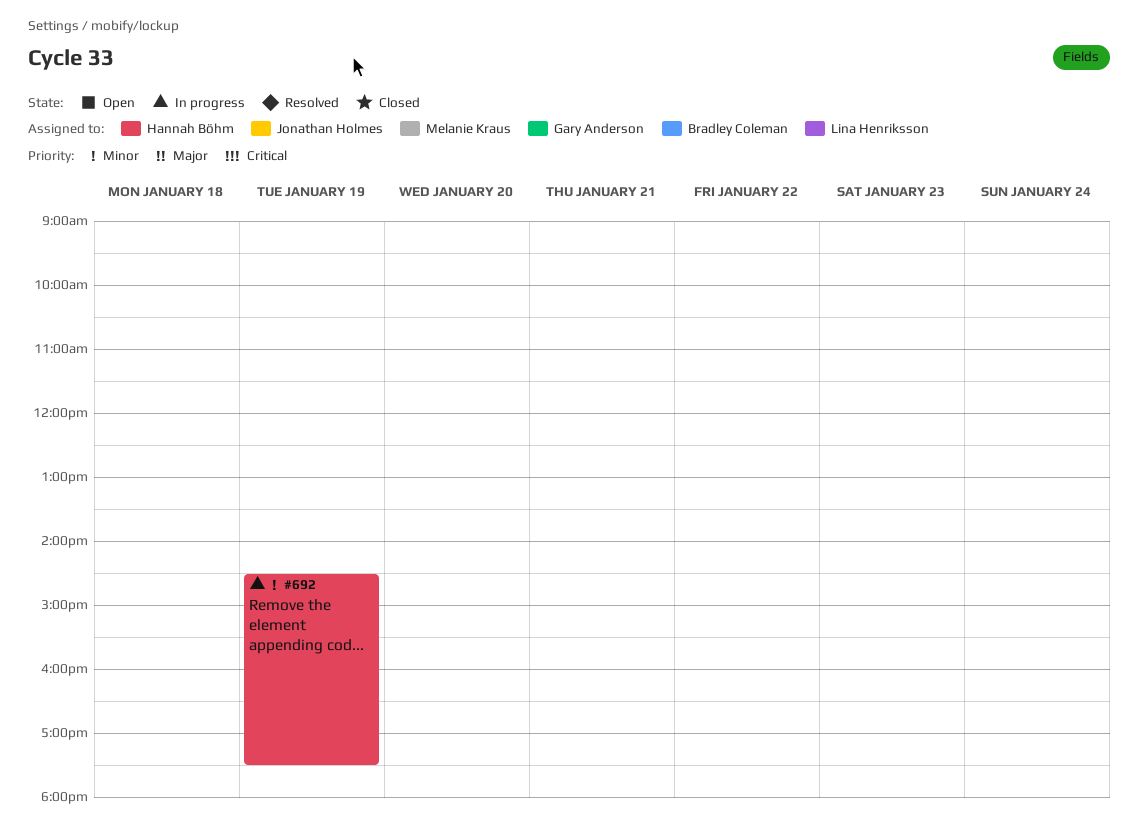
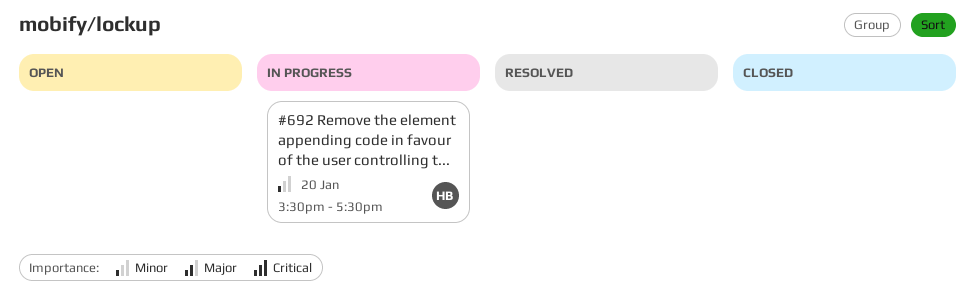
#692, day: Jan 19 -> Jan 20
#692, begins: 14:30 -> 15:30

